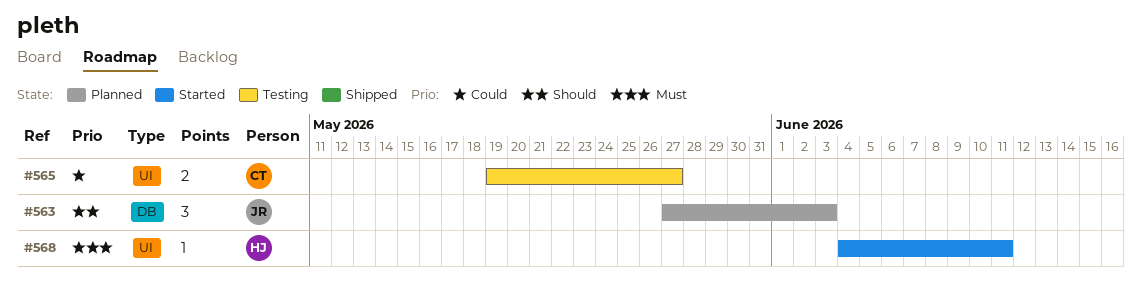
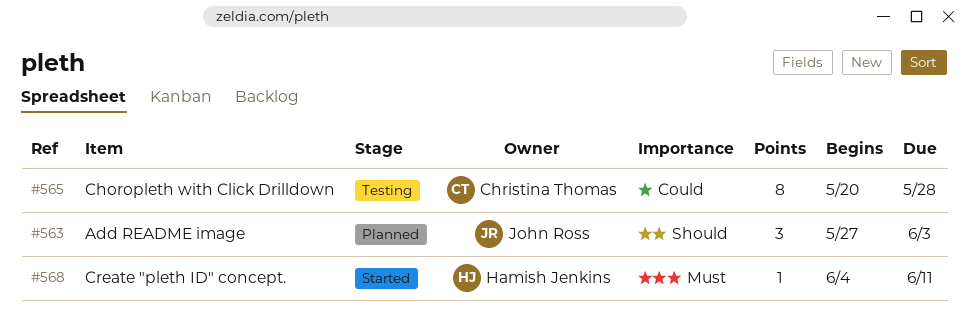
#565, estimate: 2 -> 8
#565, start: May 19 -> May 20
#565, due: May 27 -> May 28

